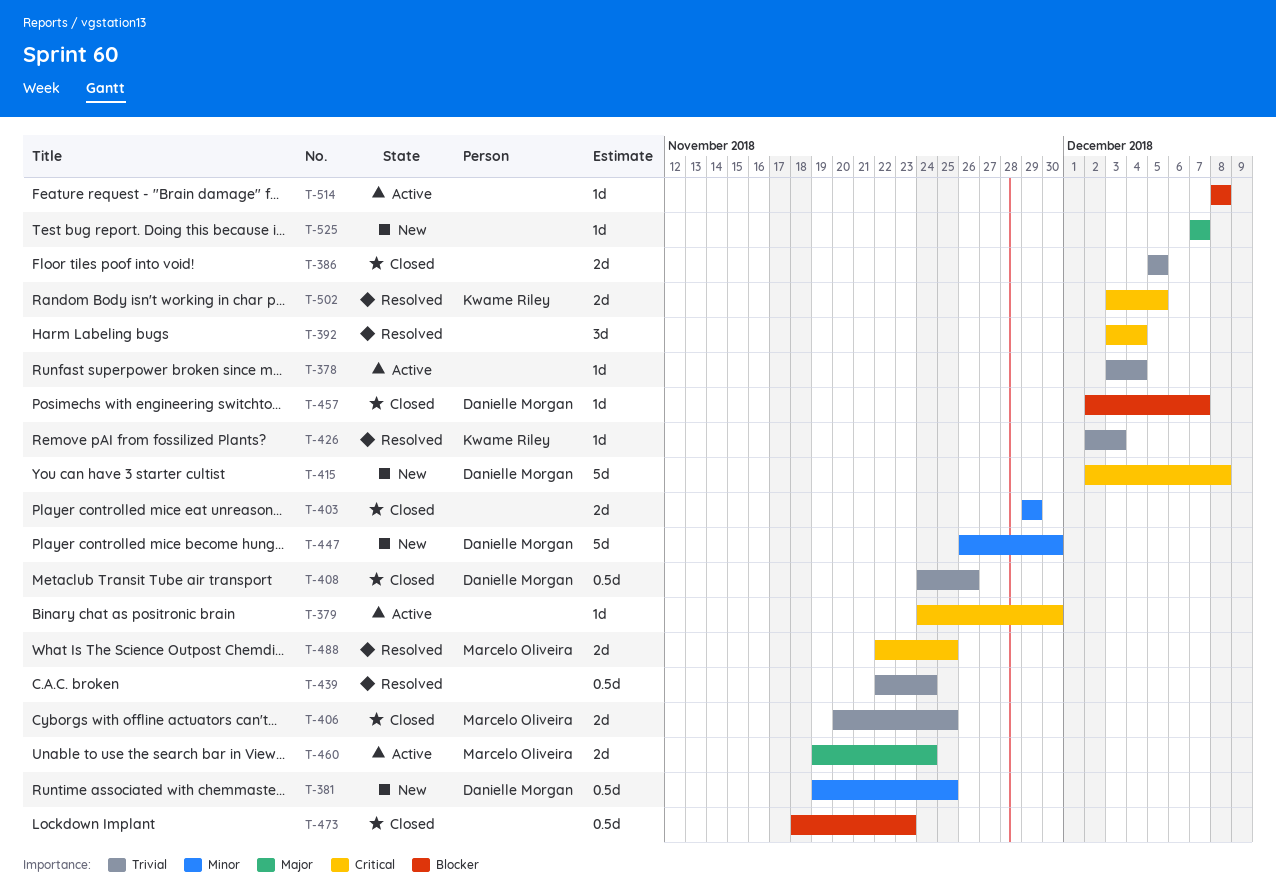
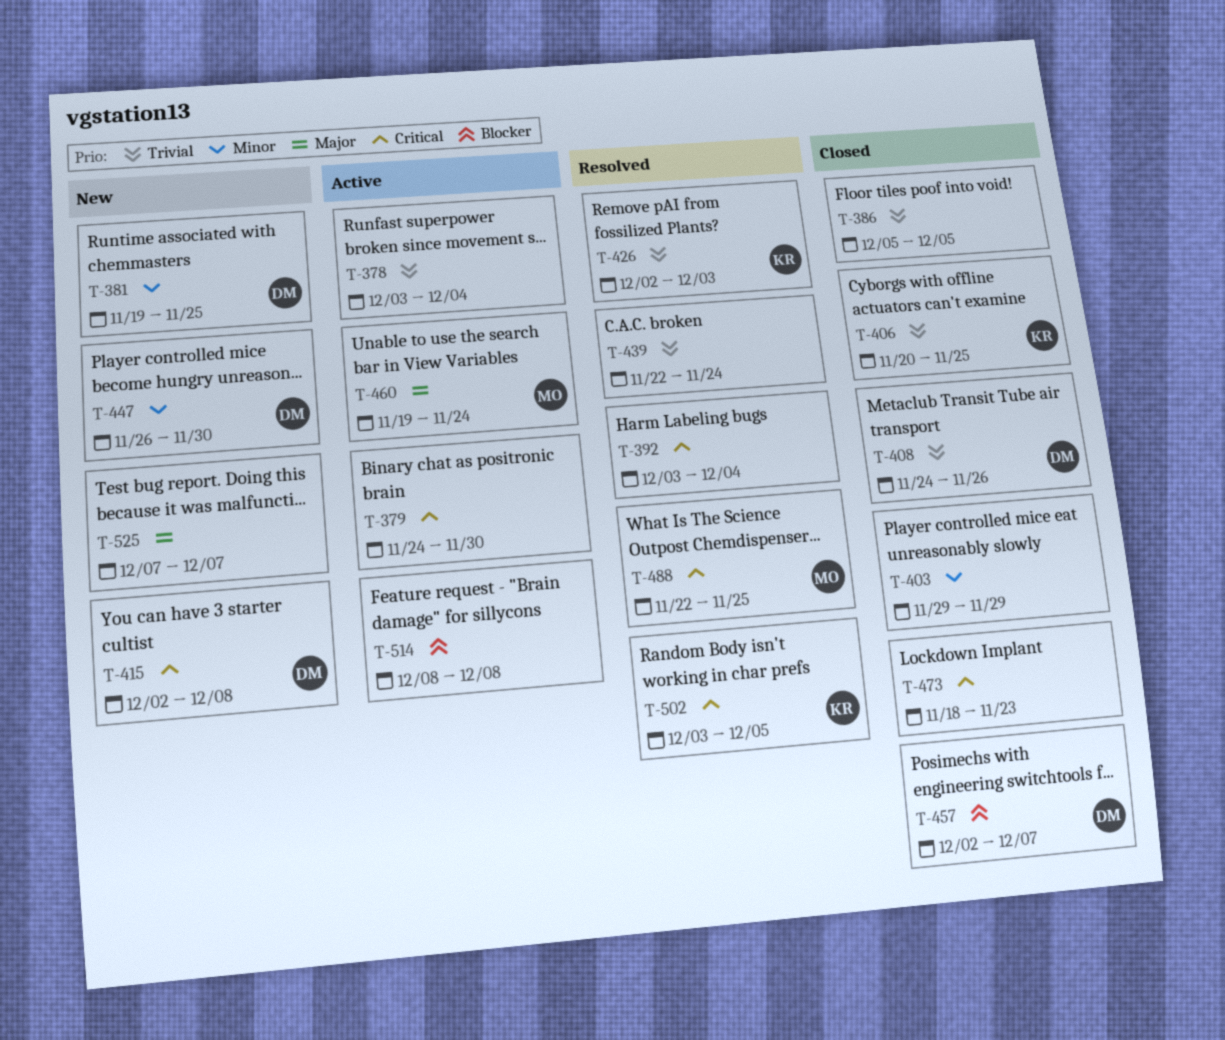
T-406, owner: Marcelo Oliveira -> Kwame Riley
T-473, priority: Blocker -> Critical

